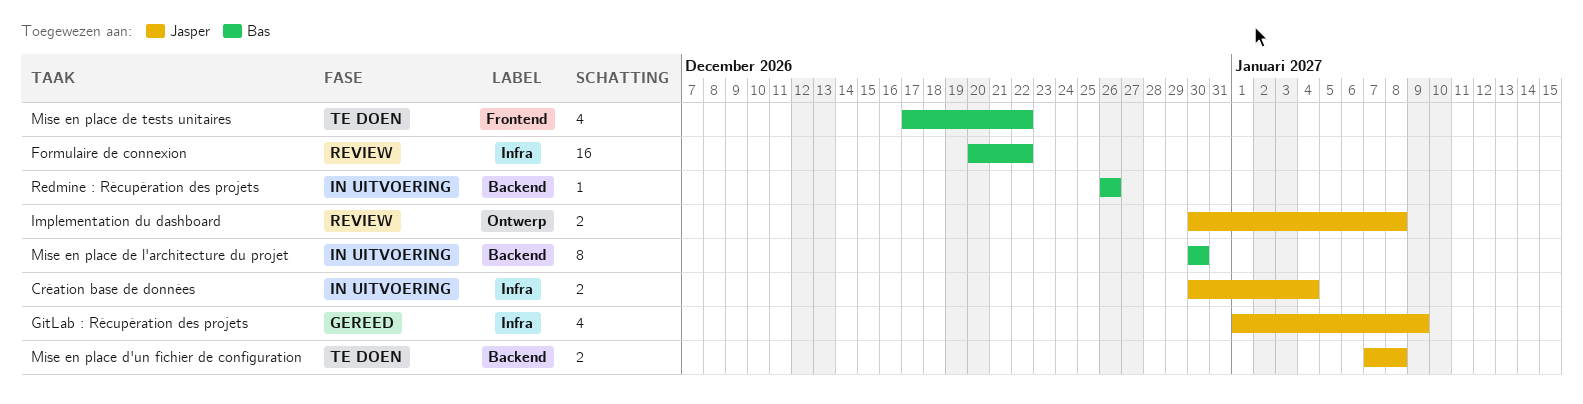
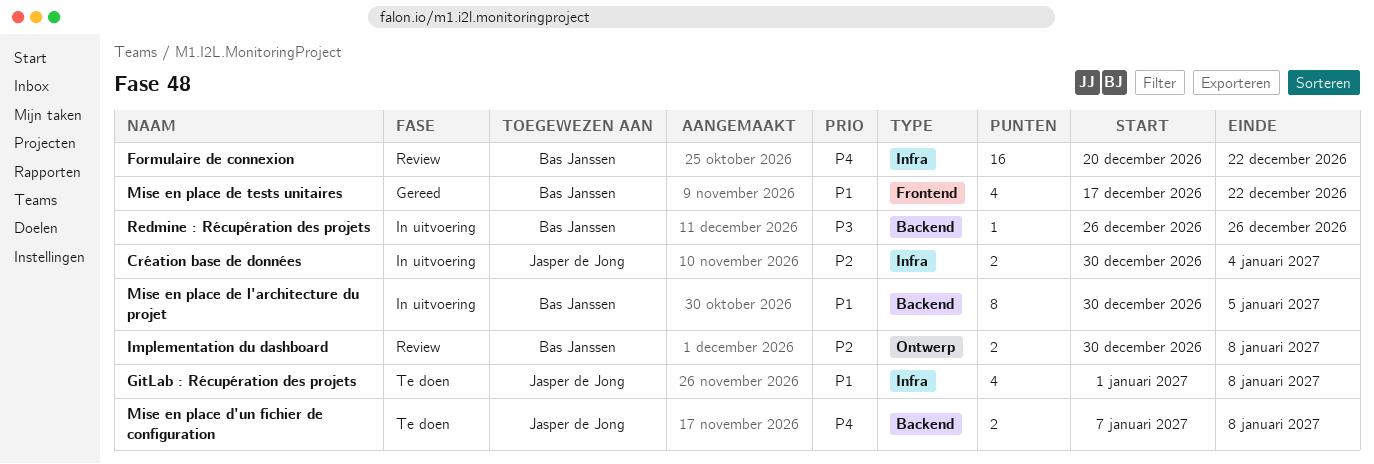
GitLab : Récupération des projets, status: Gereed -> Te doen
GitLab : Récupération des projets, due: Jan 9 -> Jan 8
Implementation du dashboard, owner: Jasper de Jong -> Bas Janssen
Mise en place de l'architecture du projet, due: Dec 30 -> Jan 5
Mise en place de tests unitaires, status: Te doen -> Gereed

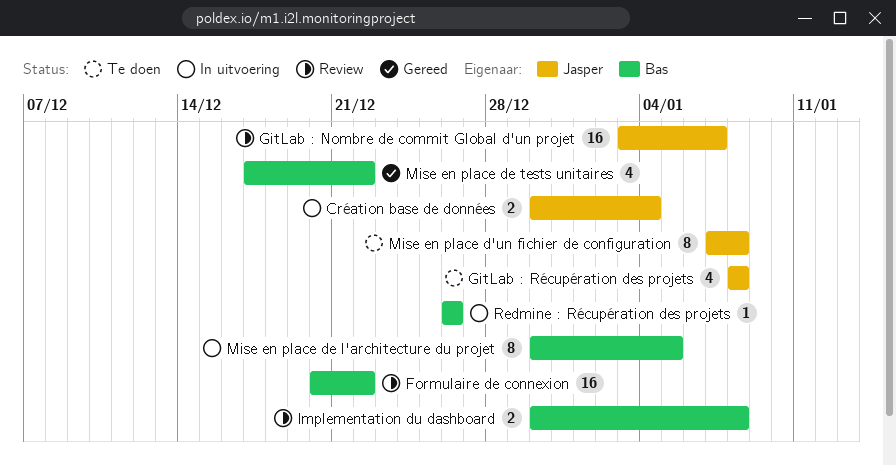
GitLab : Nombre de commit Global d'un projet: none -> present
GitLab : Récupération des projets, start: Jan 1 -> Jan 8
Mise en place d'un fichier de configuration, estimate: 2 -> 8

